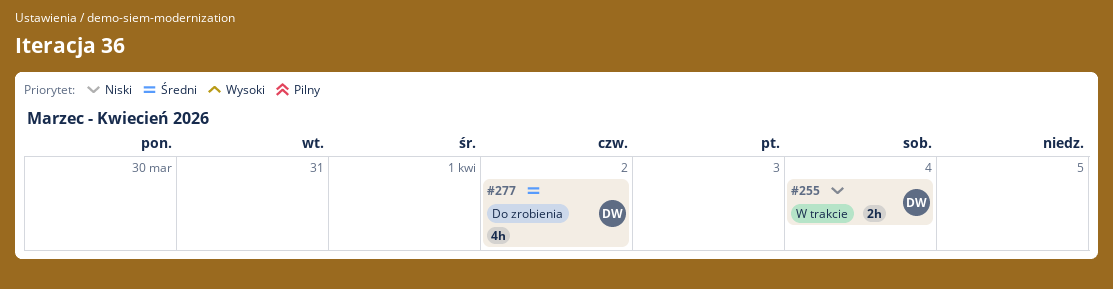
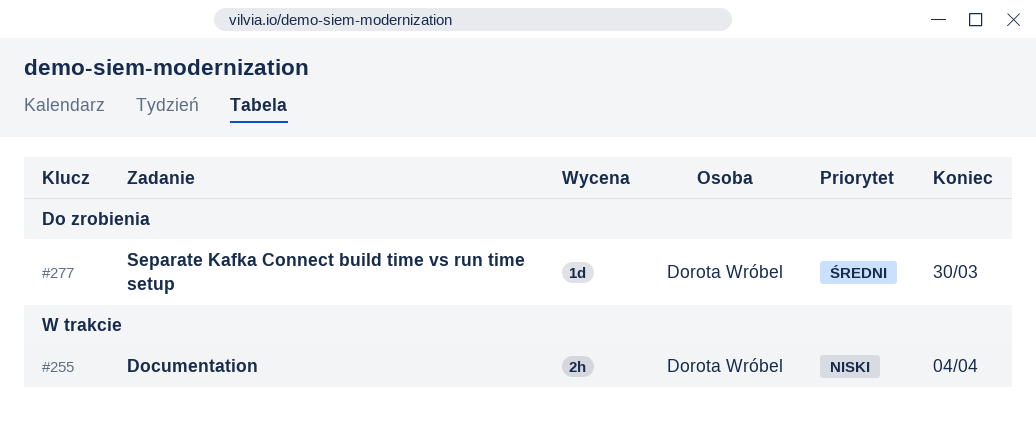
#277, estimate: 4h -> 1d
#277, due: Apr 2 -> Mar 30

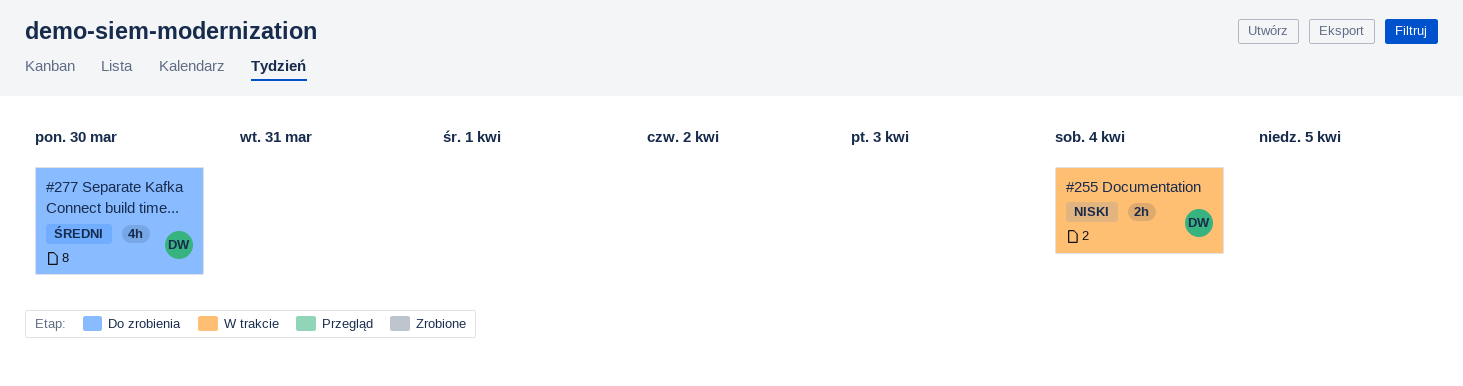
#277, estimate: 1d -> 4h

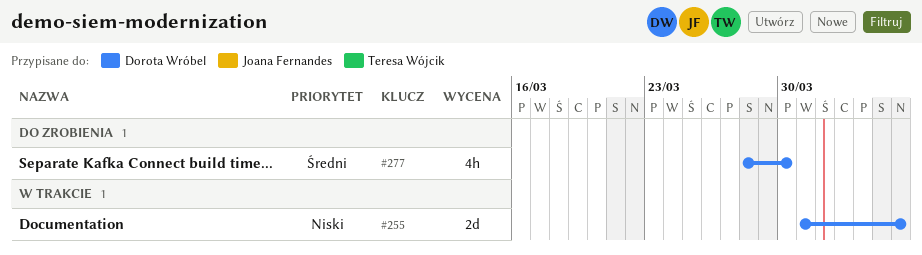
#255, estimate: 2h -> 2d
#255, due: Apr 4 -> Apr 5

